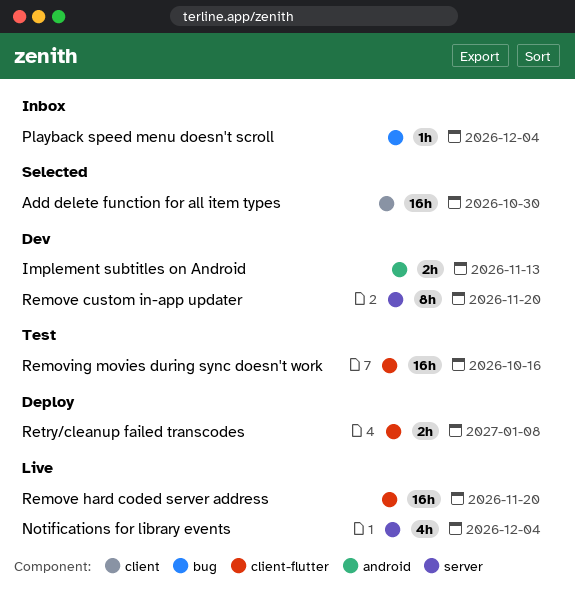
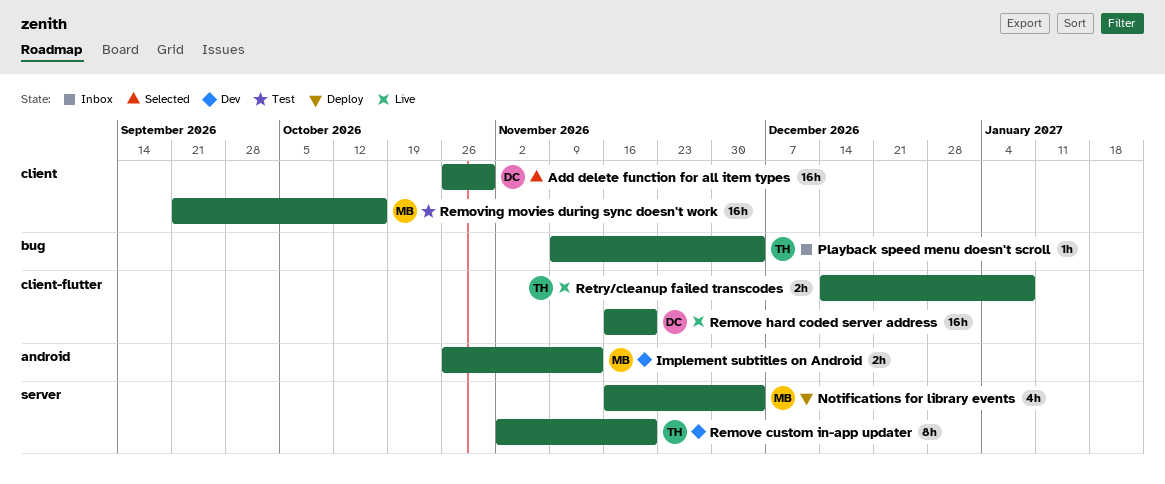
Notifications for library events, status: Live -> Deploy
Removing movies during sync doesn't work, label: client-flutter -> client
Retry/cleanup failed transcodes, status: Deploy -> Live

